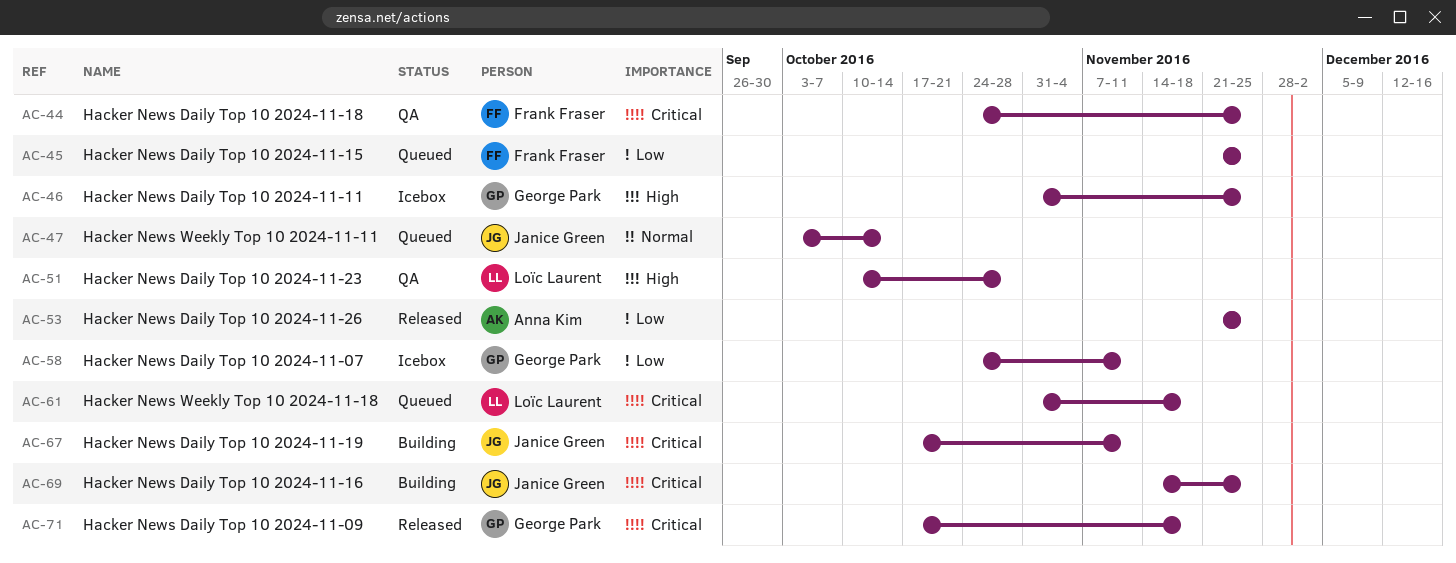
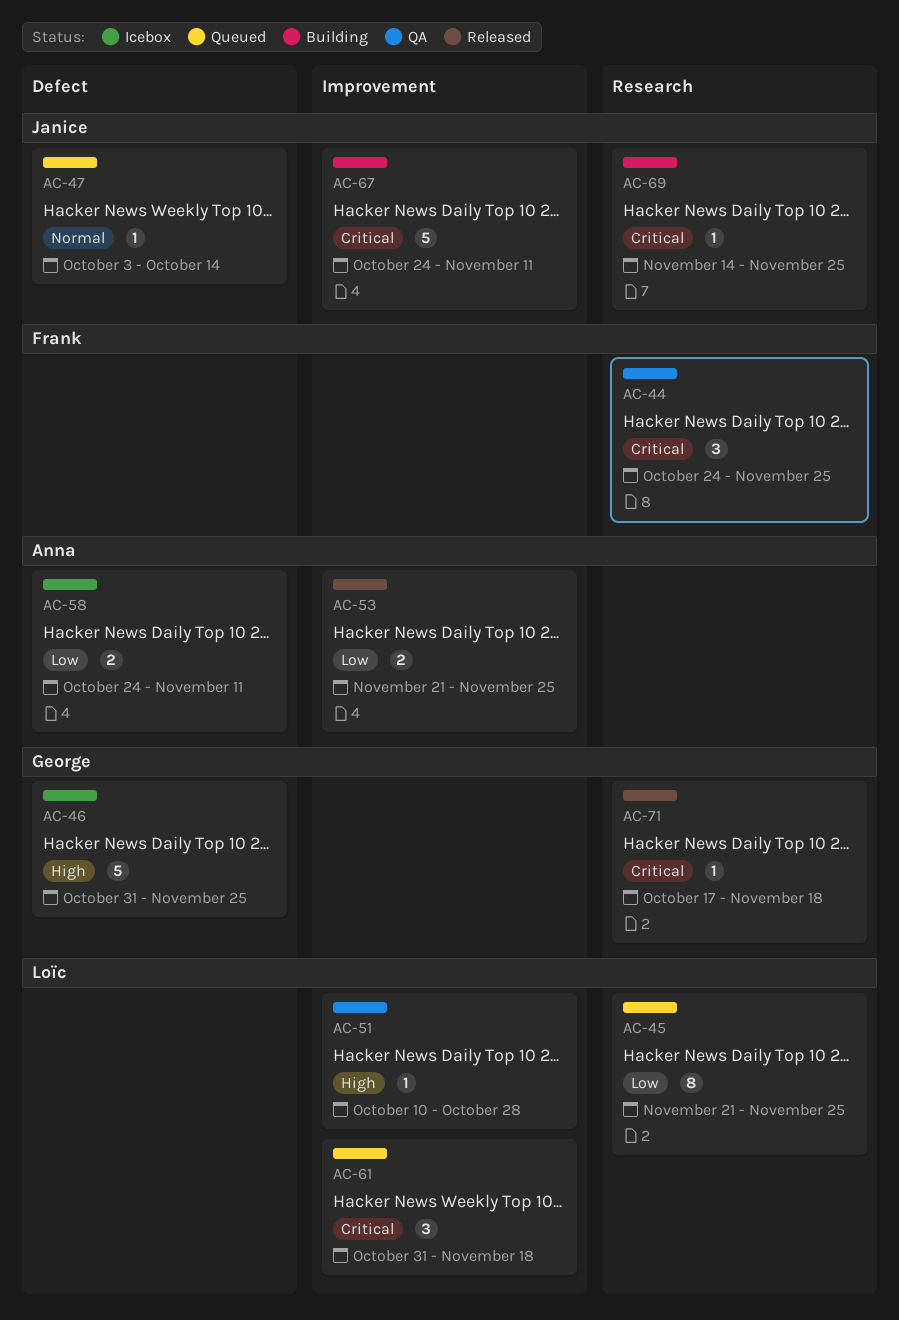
AC-45, owner: Frank Fraser -> Loïc Laurent
AC-58, owner: George Park -> Anna Kim
AC-67, start: Oct 17 -> Oct 24

